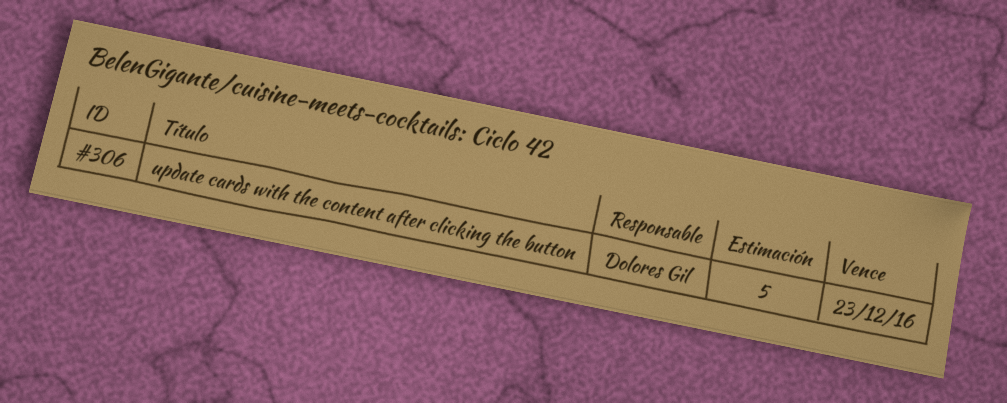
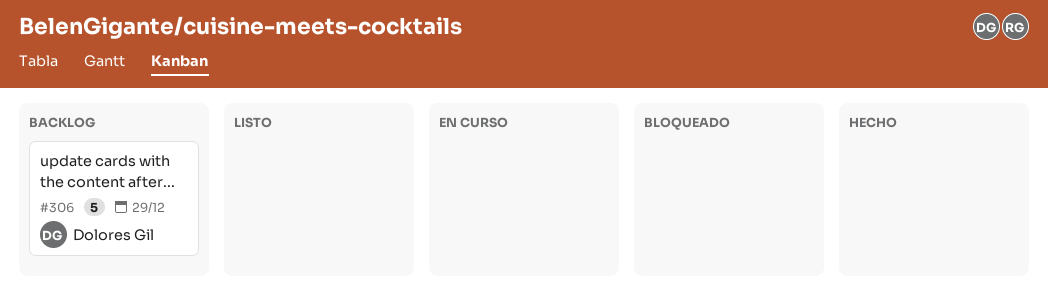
#306, due: Dec 23 -> Dec 29

